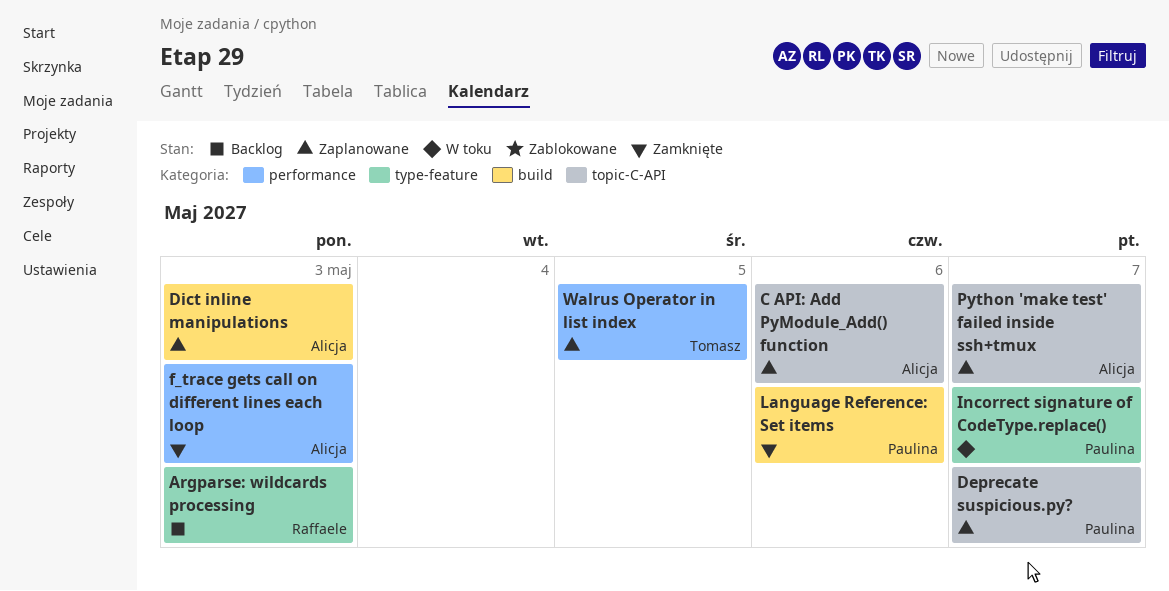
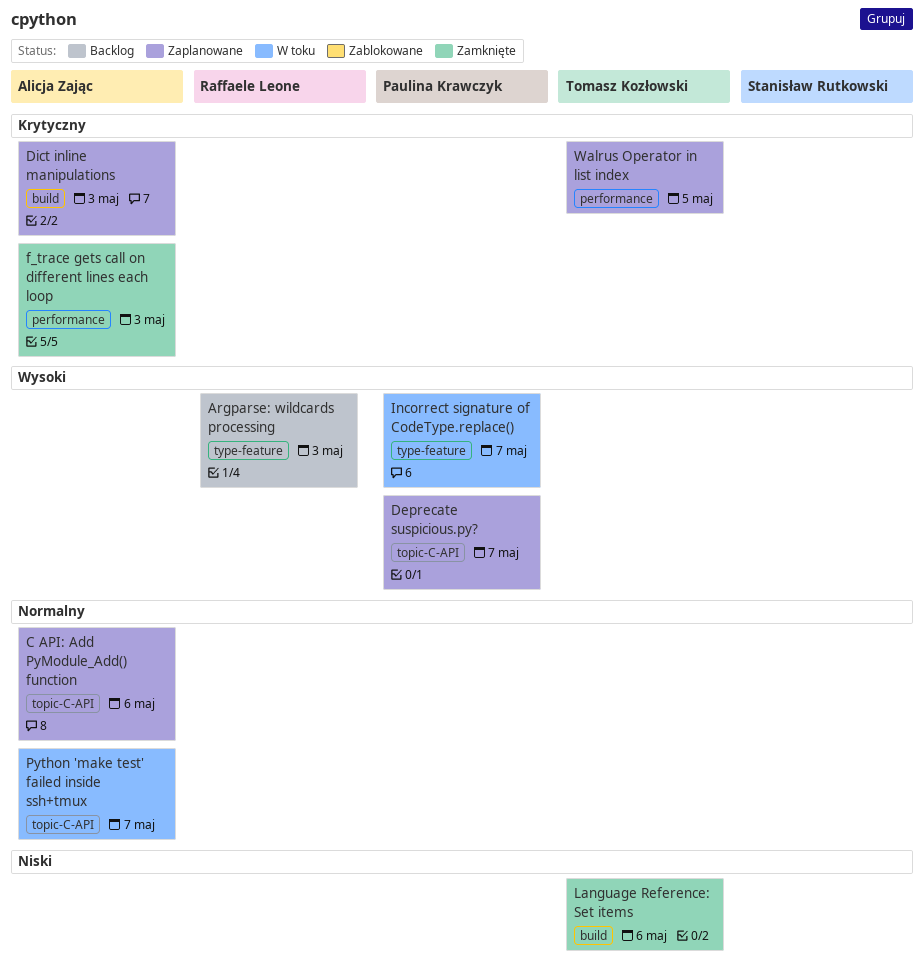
Language Reference: Set items, owner: Paulina Krawczyk -> Tomasz Kozłowski
Python 'make test' failed inside ssh+tmux, status: Zaplanowane -> W toku

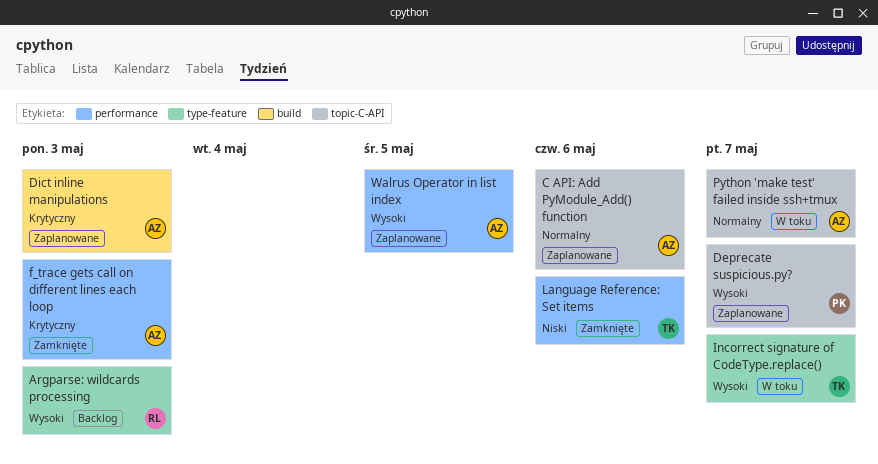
Incorrect signature of CodeType.replace(), owner: Paulina Krawczyk -> Tomasz Kozłowski
Language Reference: Set items, label: build -> performance
Walrus Operator in list index, owner: Tomasz Kozłowski -> Alicja Zając
Walrus Operator in list index, priority: Krytyczny -> Wysoki

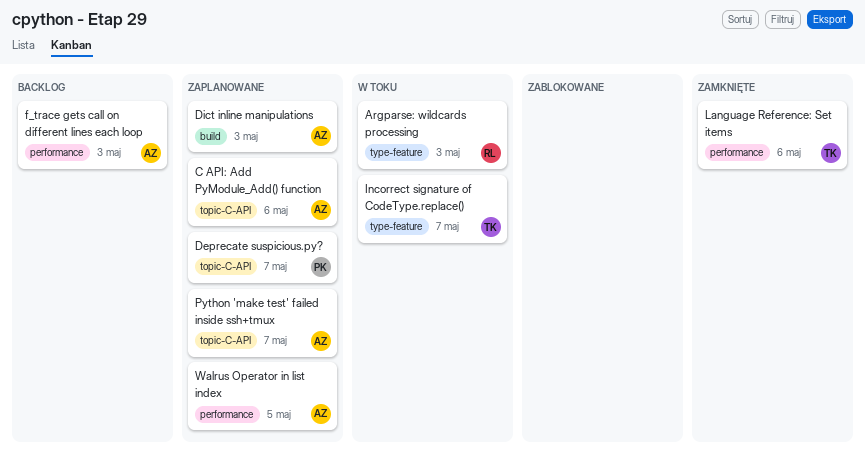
Argparse: wildcards processing, status: Backlog -> W toku
f_trace gets call on different lines each loop, status: Zamknięte -> Backlog
Python 'make test' failed inside ssh+tmux, status: W toku -> Zaplanowane

